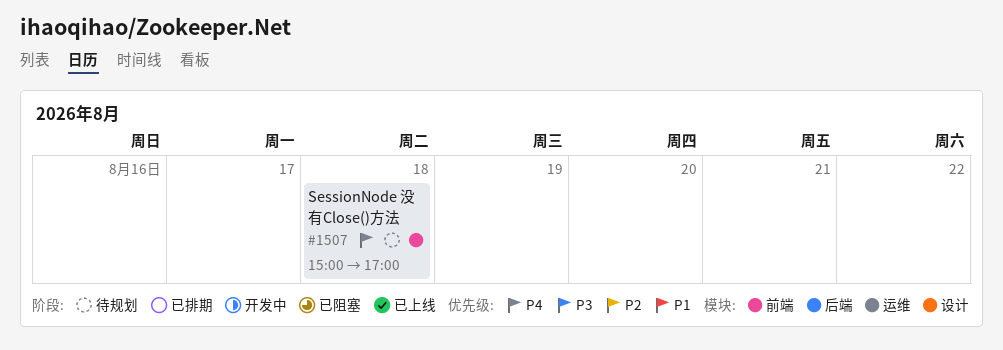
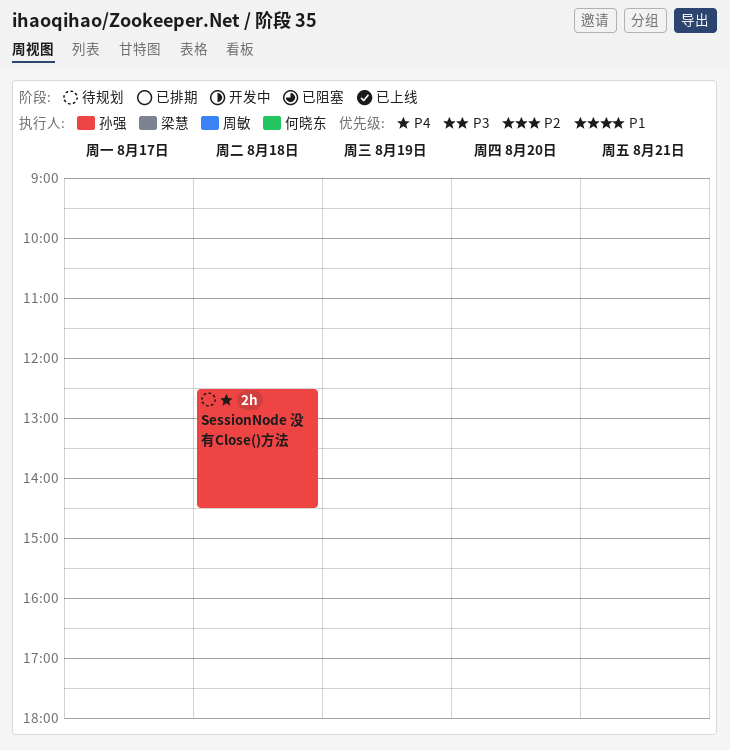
SessionNode 没有Close()方法, begins: 15:00 -> 12:30
SessionNode 没有Close()方法, ends: 17:00 -> 14:30

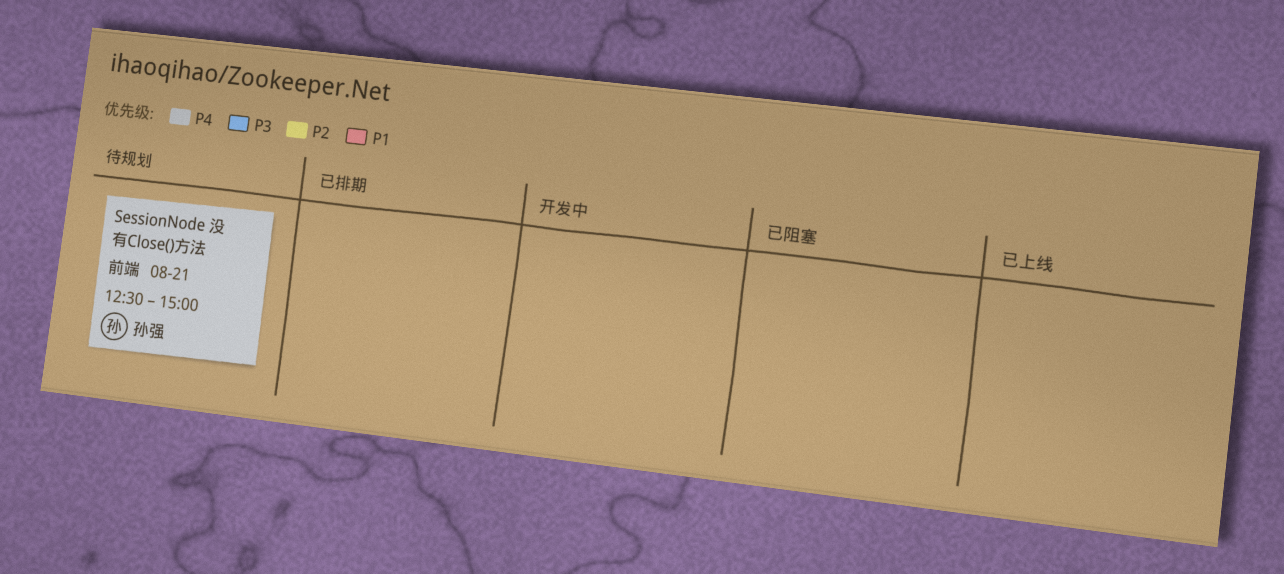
SessionNode 没有Close()方法, day: Aug 18 -> Aug 21
SessionNode 没有Close()方法, ends: 14:30 -> 15:00

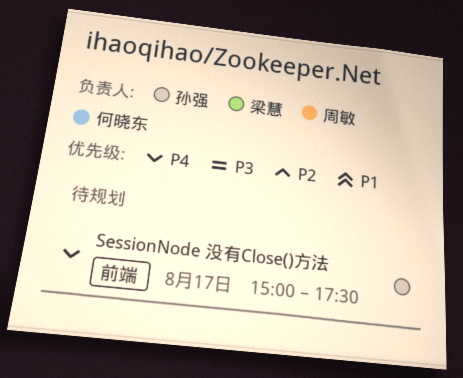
SessionNode 没有Close()方法, day: Aug 21 -> Aug 17
SessionNode 没有Close()方法, begins: 12:30 -> 15:00
SessionNode 没有Close()方法, ends: 15:00 -> 17:30

